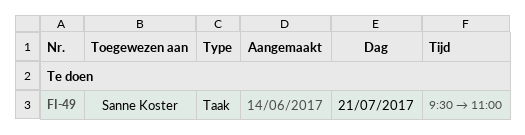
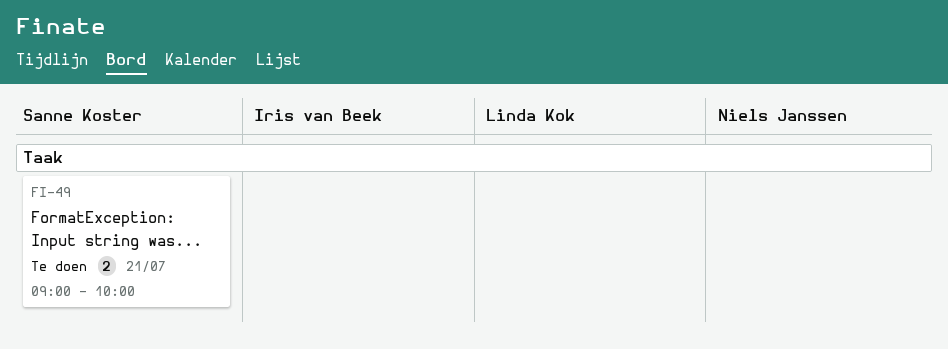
FI-49, begins: 09:30 -> 09:00
FI-49, ends: 11:00 -> 10:00

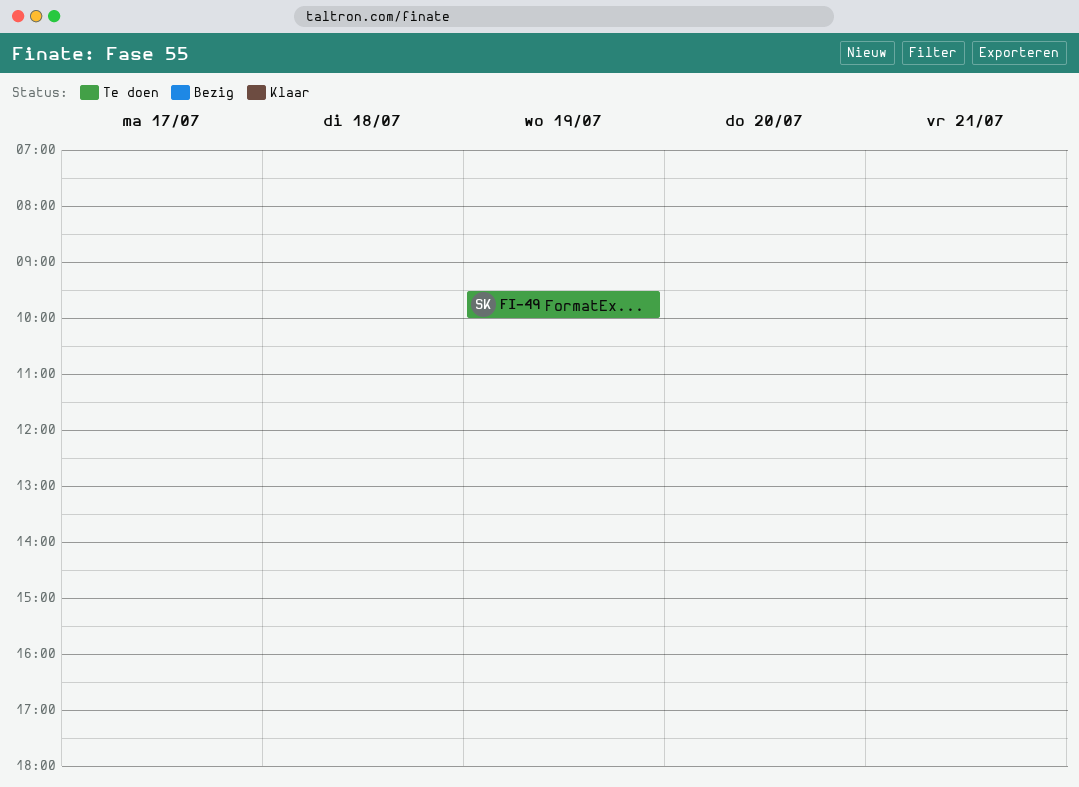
FI-49, day: Jul 21 -> Jul 19
FI-49, begins: 09:00 -> 09:30

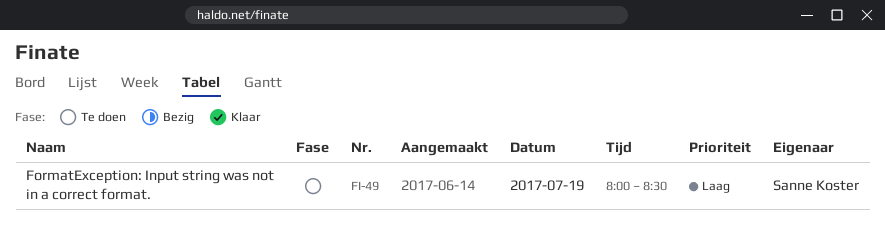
FI-49, begins: 09:30 -> 08:00
FI-49, ends: 10:00 -> 08:30

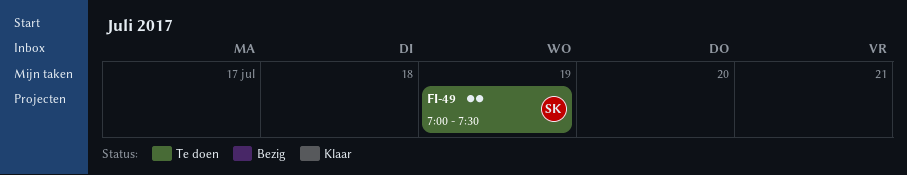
FI-49, begins: 08:00 -> 07:00
FI-49, ends: 08:30 -> 07:30

